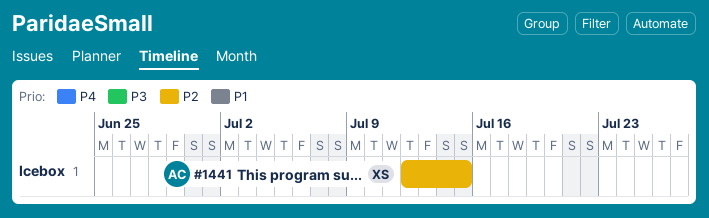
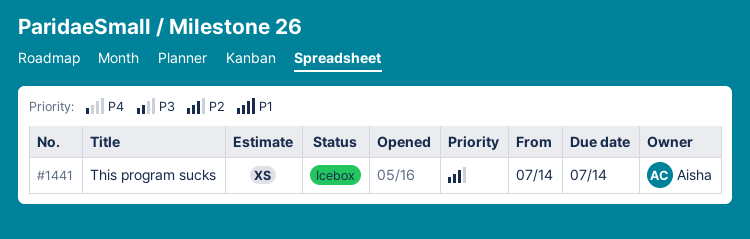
#1441, start: Jul 12 -> Jul 14
#1441, due: Jul 15 -> Jul 14

